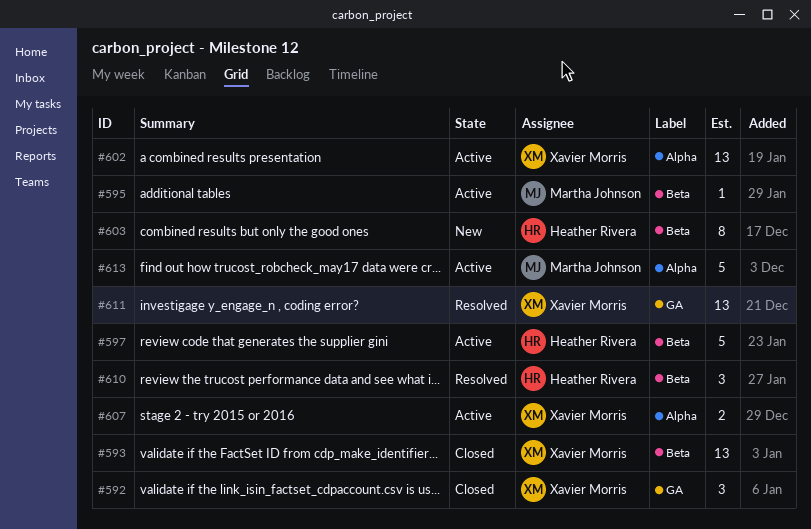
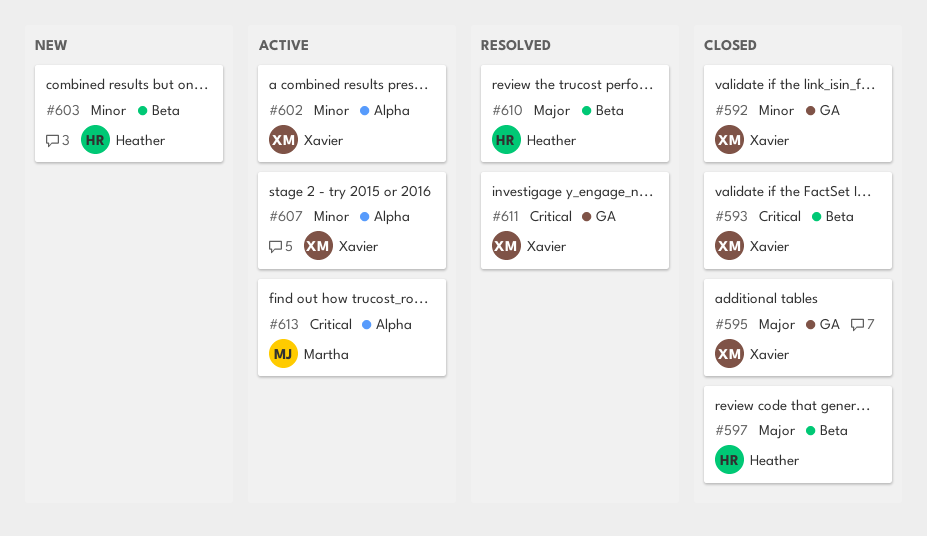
#595, status: Active -> Closed
#595, owner: Martha Johnson -> Xavier Morris
#595, label: Beta -> GA
#597, status: Active -> Closed

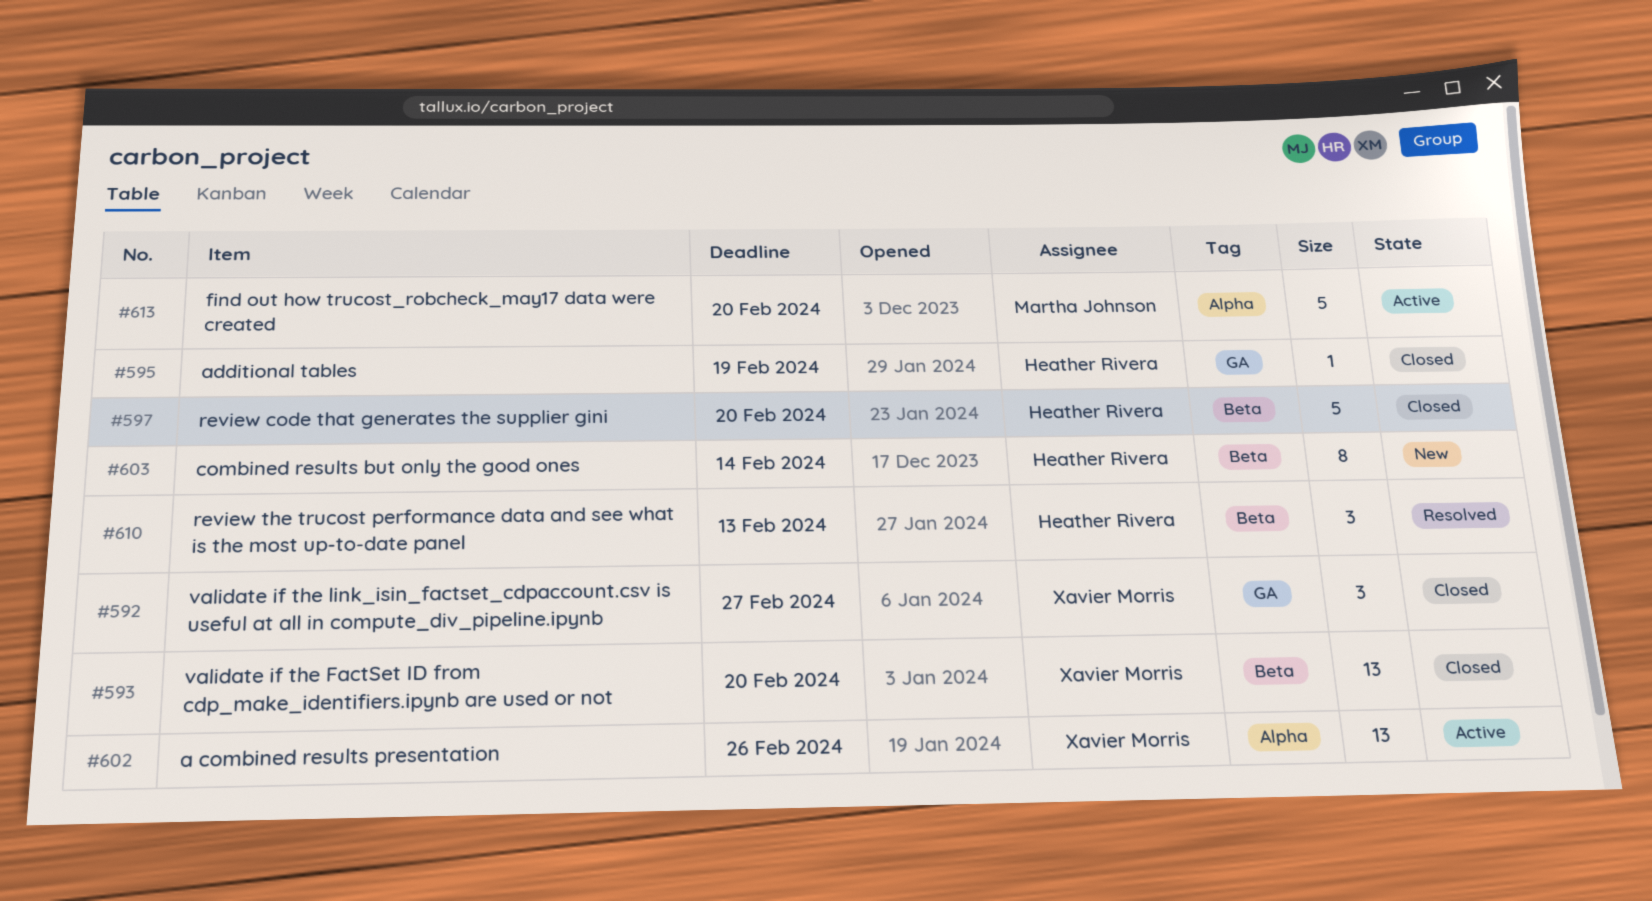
#595, owner: Xavier Morris -> Heather Rivera
#607: present -> none
#611: present -> none

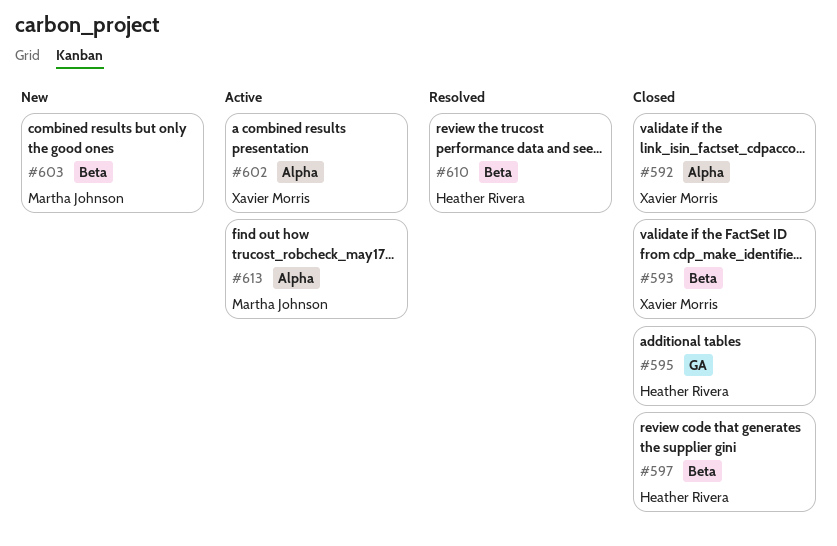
#592, label: GA -> Alpha
#603, owner: Heather Rivera -> Martha Johnson

